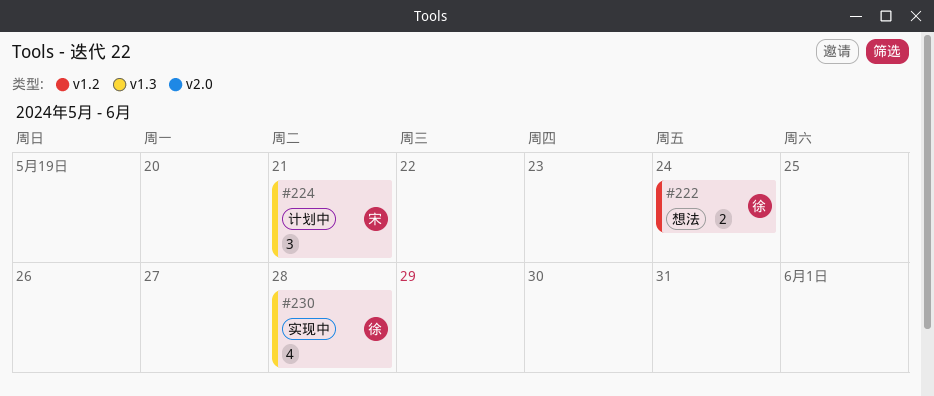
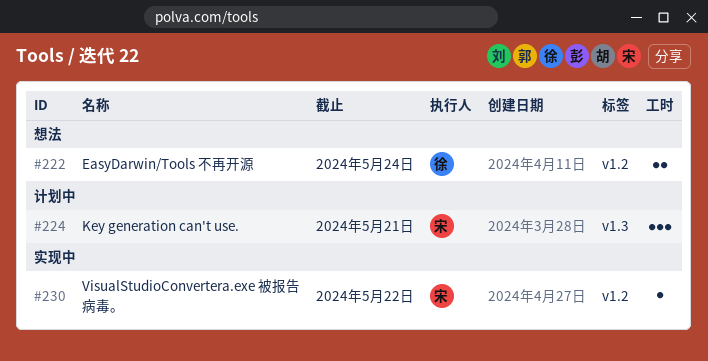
#230, owner: 徐 -> 宋
#230, label: v1.3 -> v1.2
#230, estimate: 4 -> 1
#230, due: May 28 -> May 22

